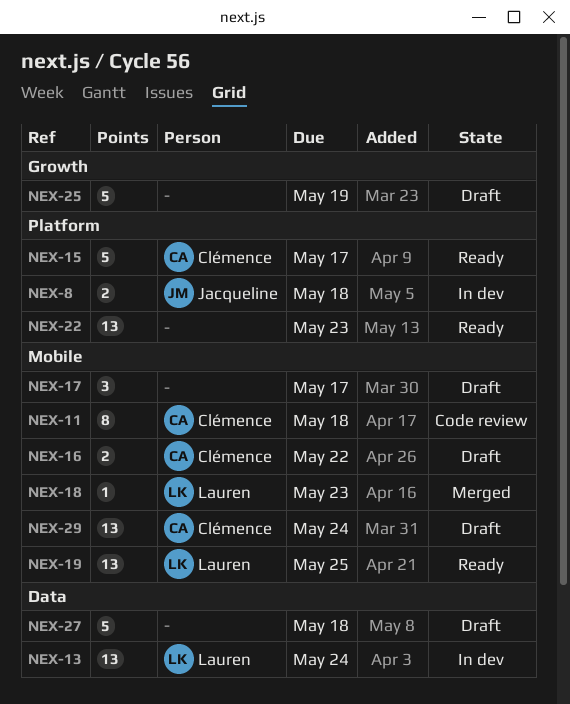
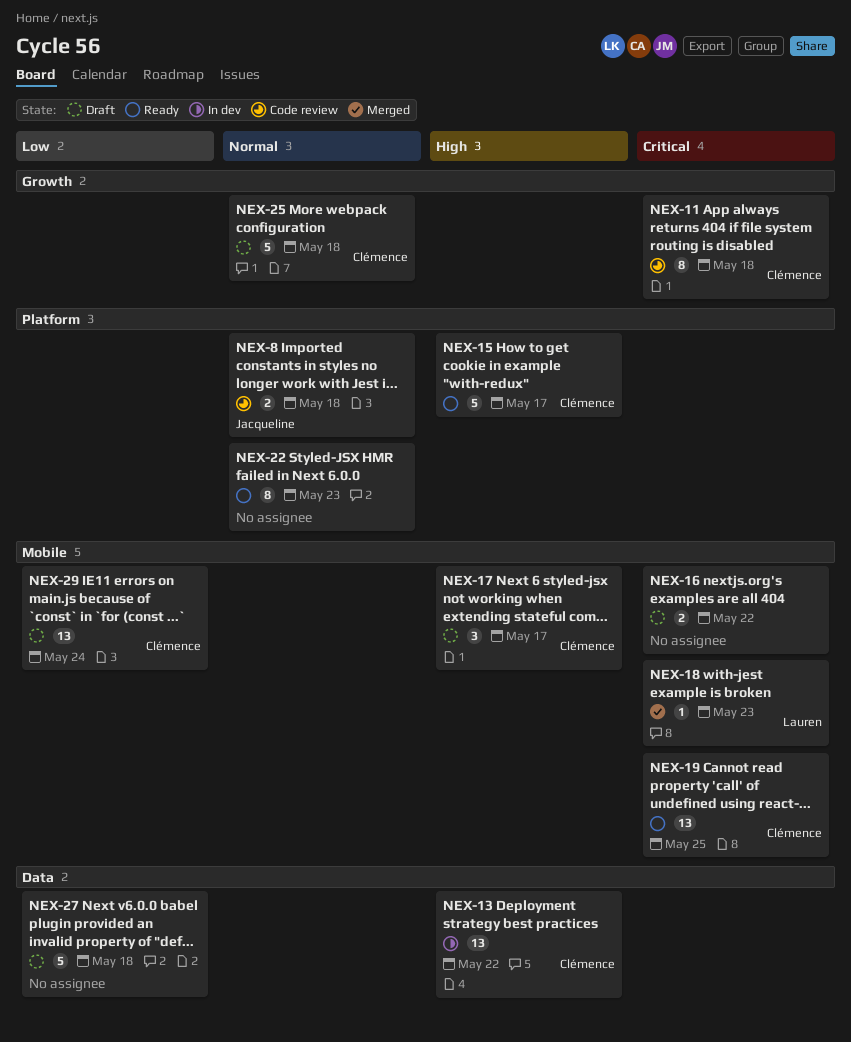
NEX-8, status: In dev -> Code review
NEX-11, label: Mobile -> Growth
NEX-13, owner: Lauren -> Clémence
NEX-13, due: May 24 -> May 22
NEX-16, owner: Clémence -> none
NEX-17, owner: none -> Clémence
NEX-19, owner: Lauren -> Clémence
NEX-22, estimate: 13 -> 8
NEX-25, owner: none -> Clémence
NEX-25, due: May 19 -> May 18

